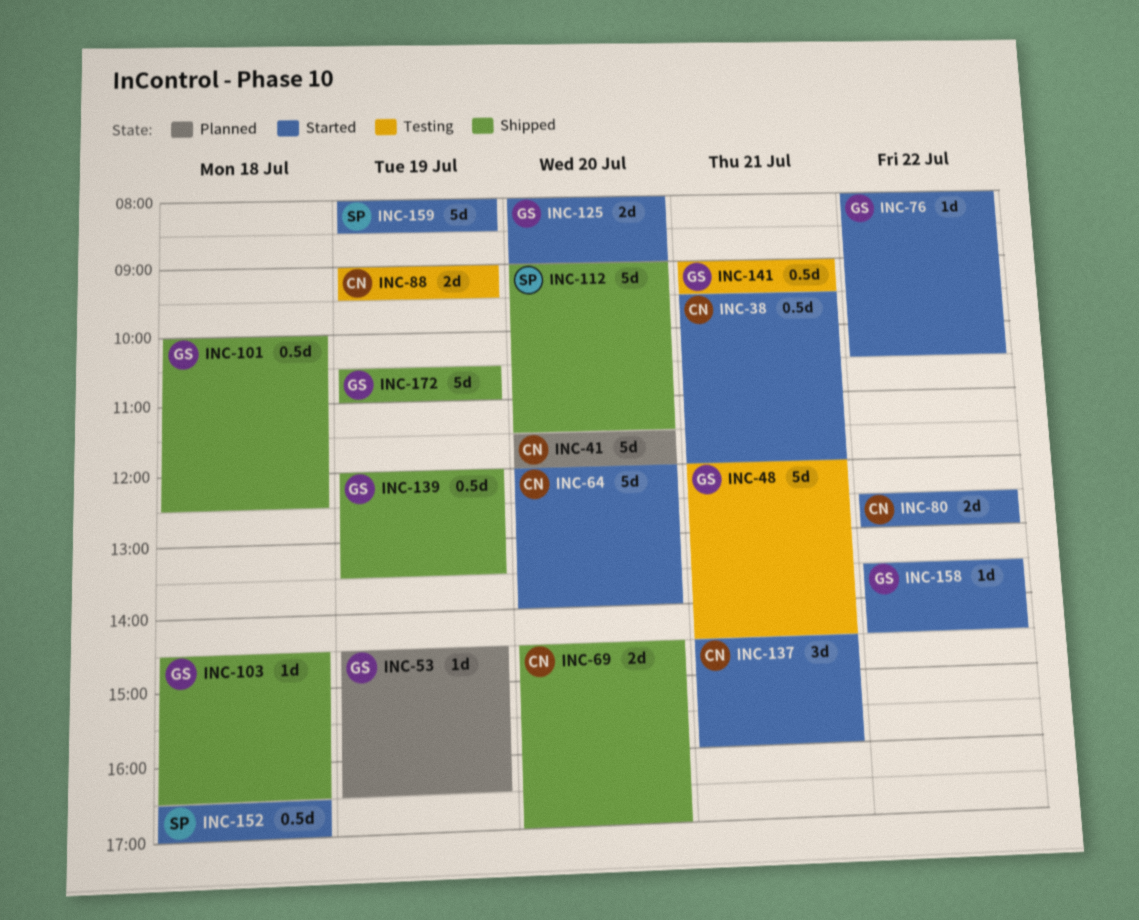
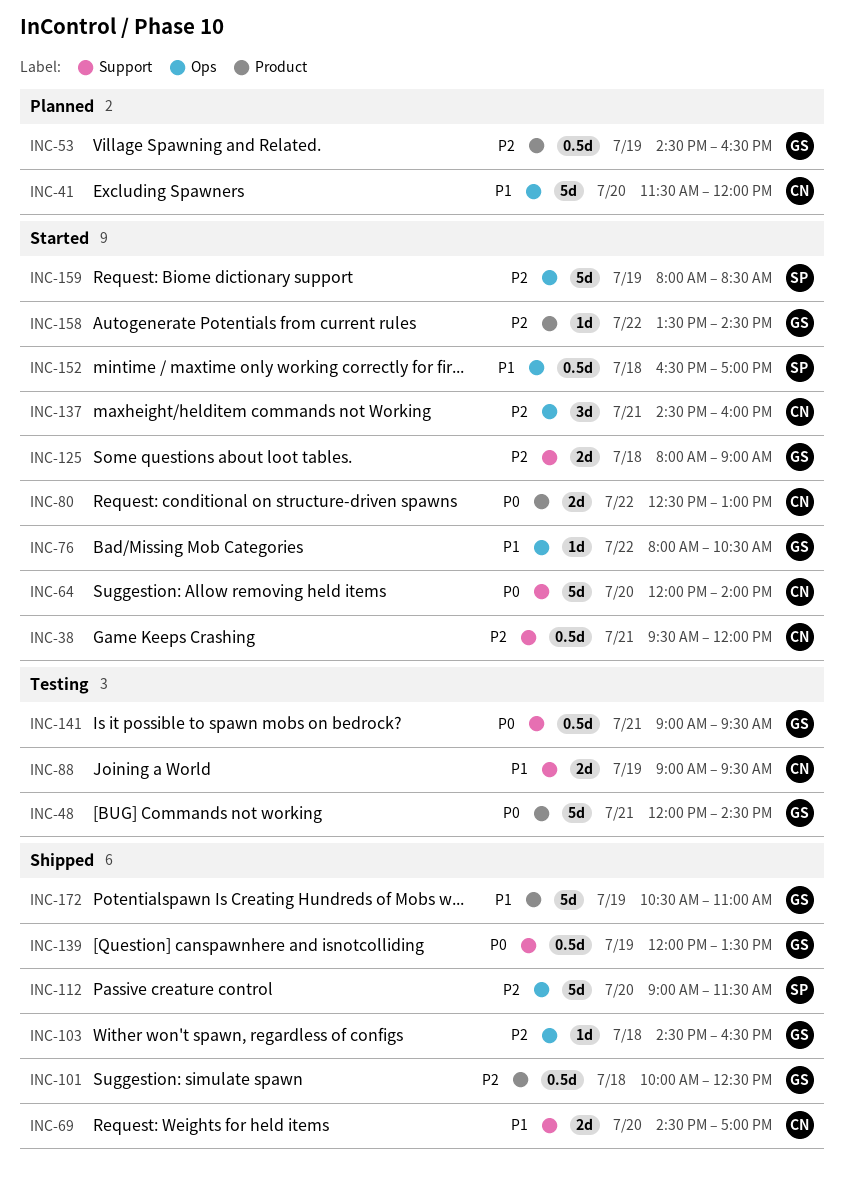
INC-53, estimate: 1d -> 0.5d
INC-125, day: Jul 20 -> Jul 18

